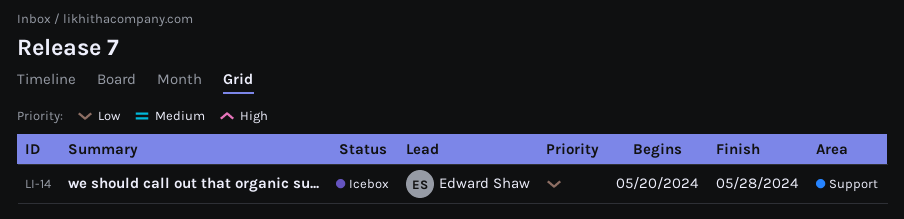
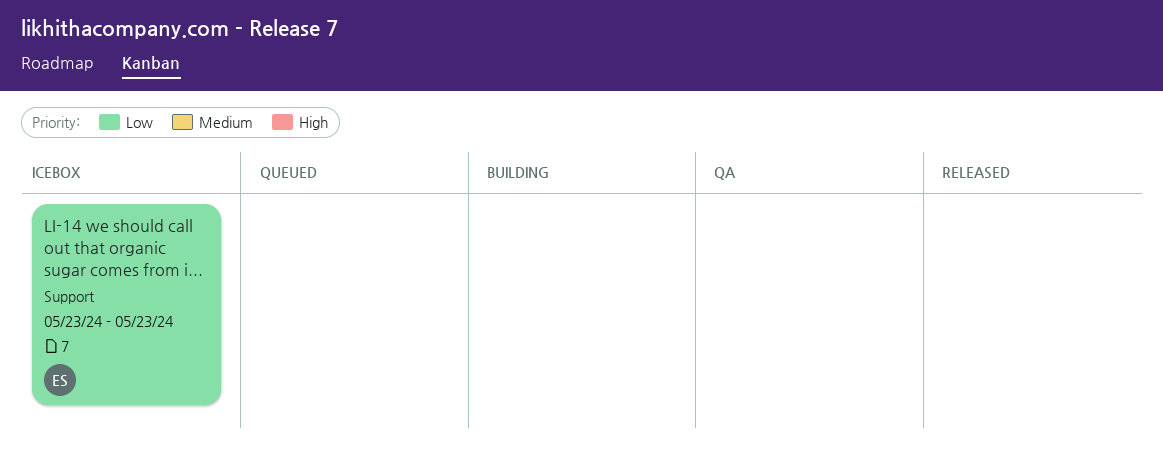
LI-14, start: May 20 -> May 23
LI-14, due: May 28 -> May 23

